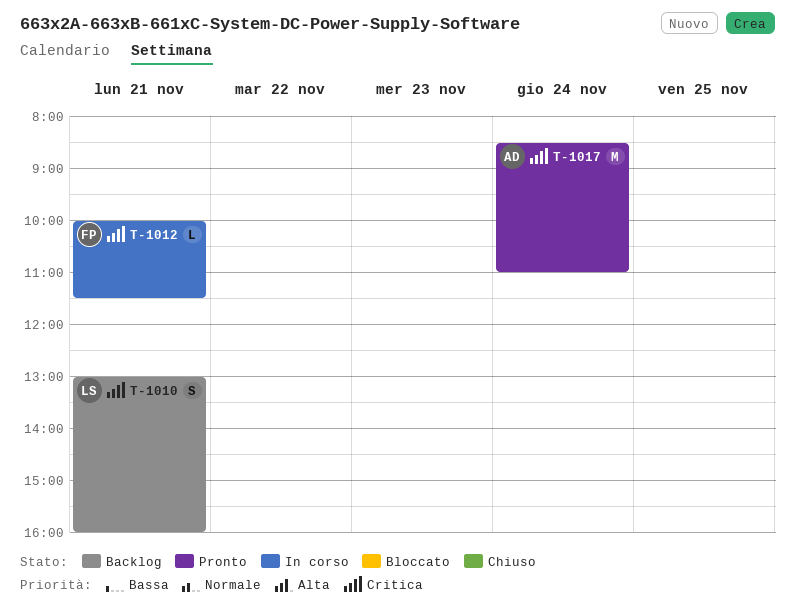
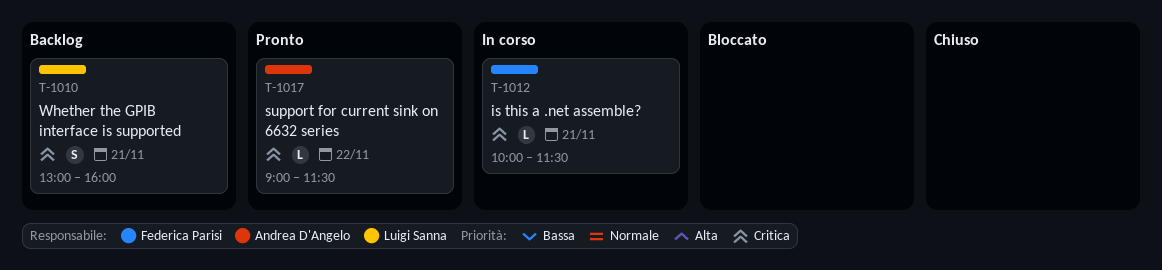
T-1017, estimate: M -> L
T-1017, day: Nov 24 -> Nov 22
T-1017, begins: 08:30 -> 09:00
T-1017, ends: 11:00 -> 11:30

